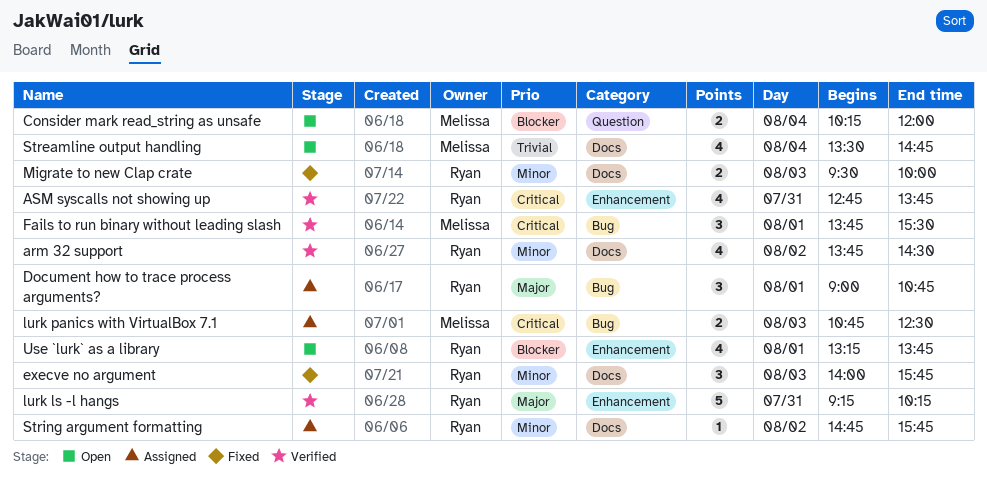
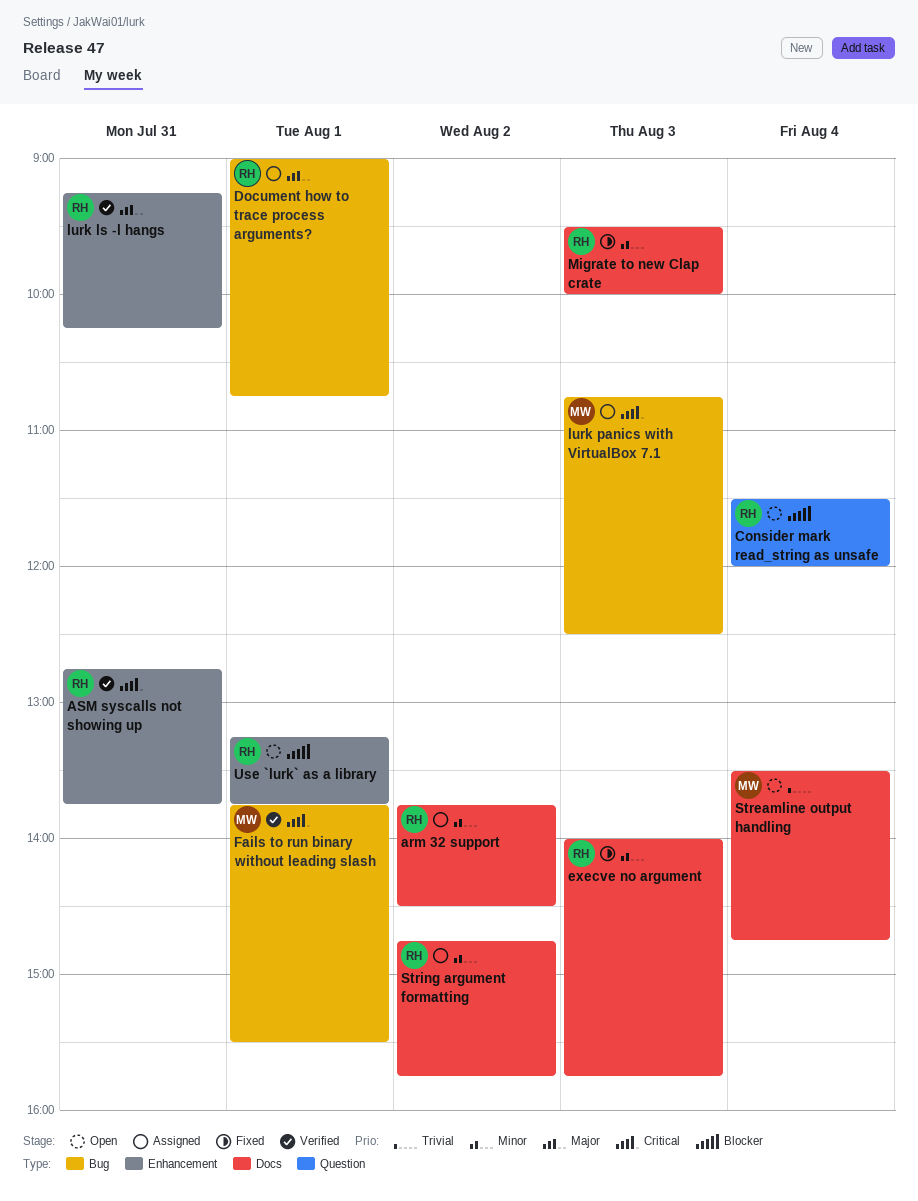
arm 32 support, status: Verified -> Assigned
Consider mark read_string as unsafe, owner: Melissa -> Ryan
Consider mark read_string as unsafe, begins: 10:15 -> 11:30

